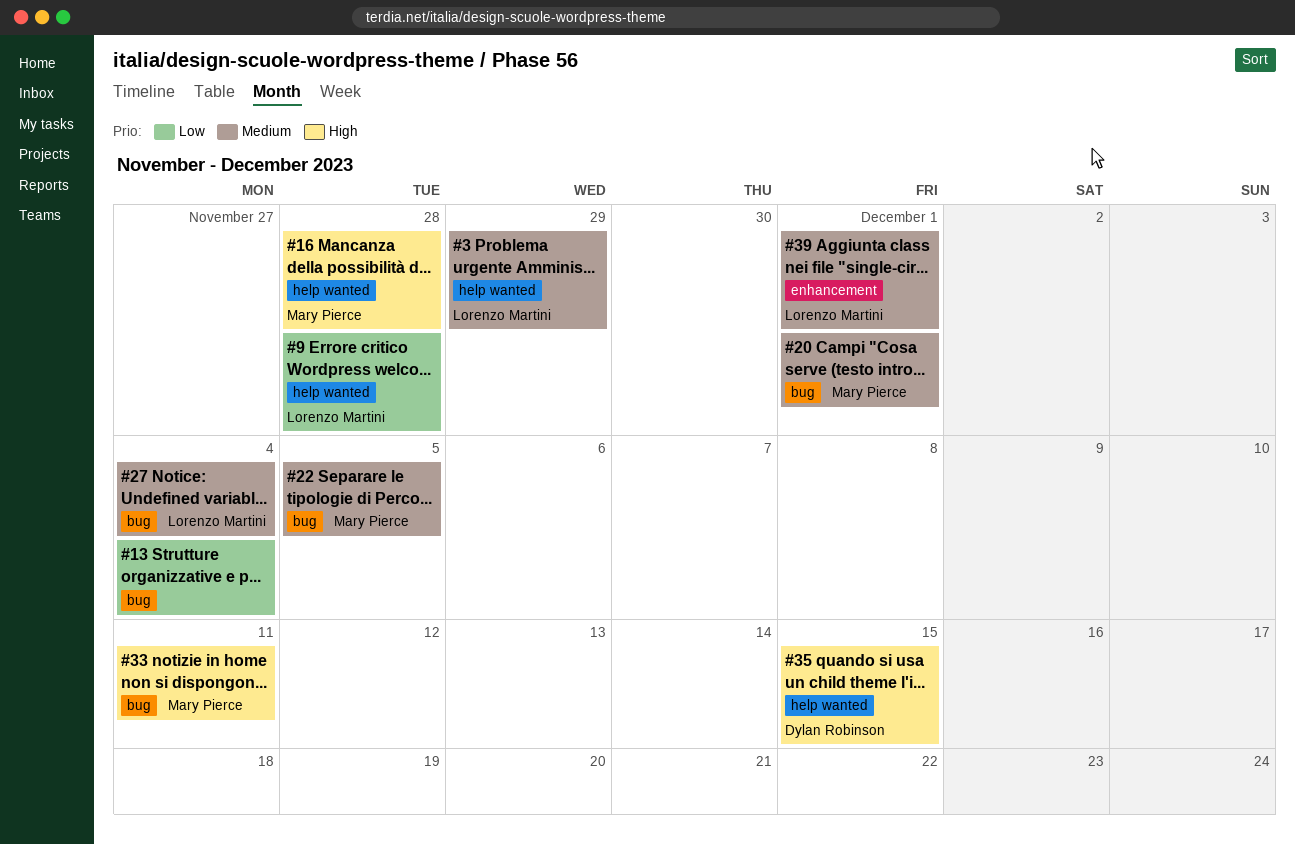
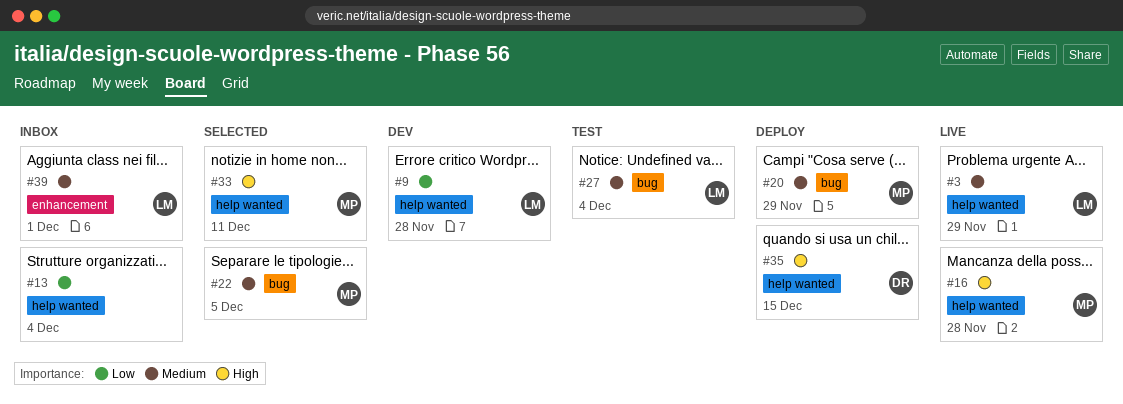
#13, label: bug -> help wanted
#20, due: Dec 1 -> Nov 29
#33, label: bug -> help wanted

